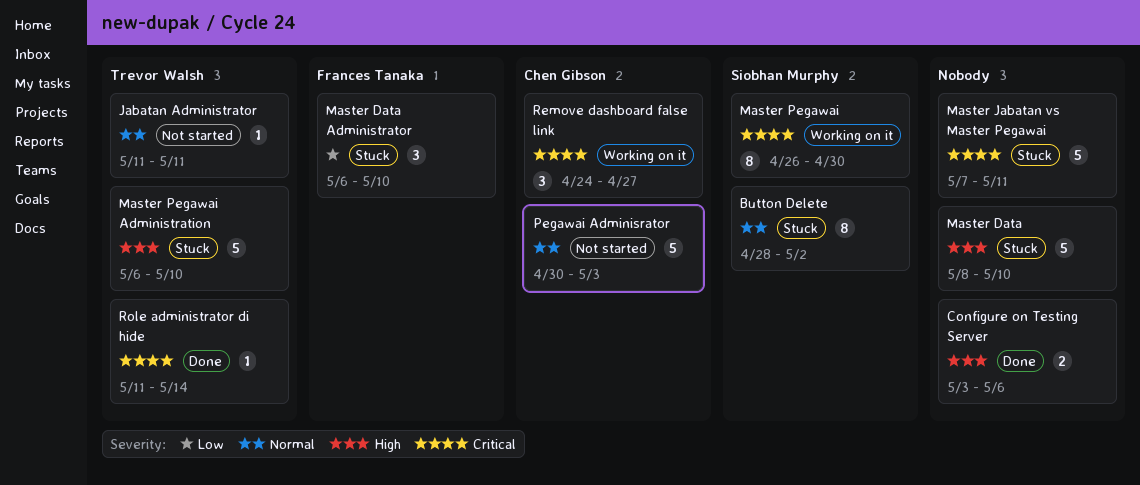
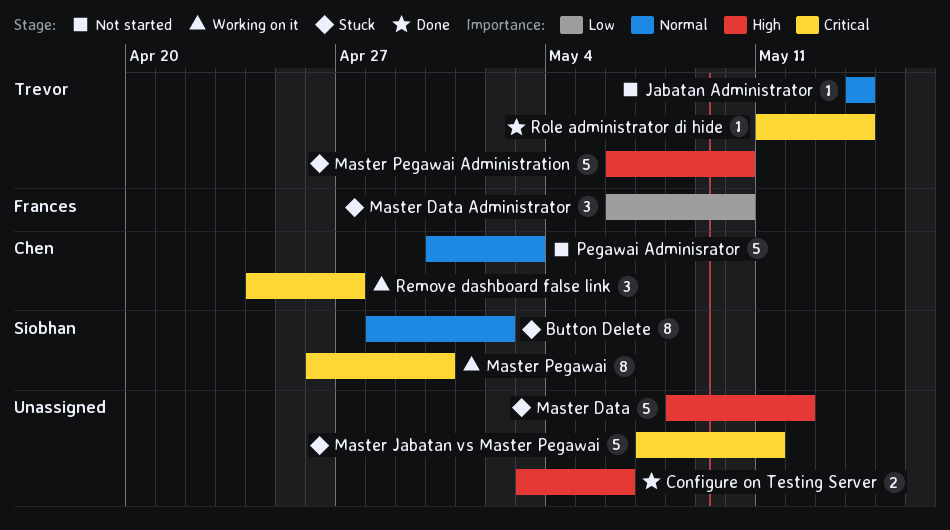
Jabatan Administrator, start: May 11 -> May 14
Jabatan Administrator, due: May 11 -> May 14
Master Data, due: May 10 -> May 12

